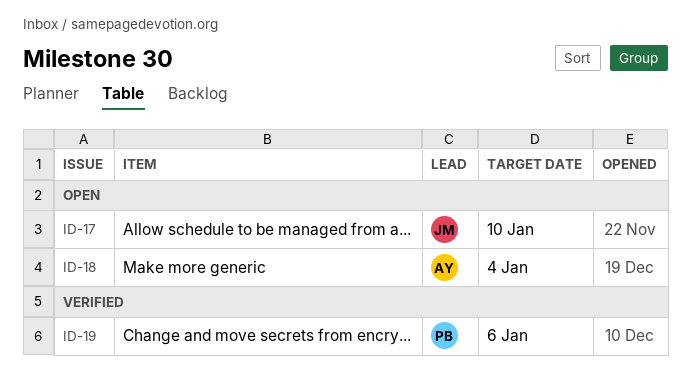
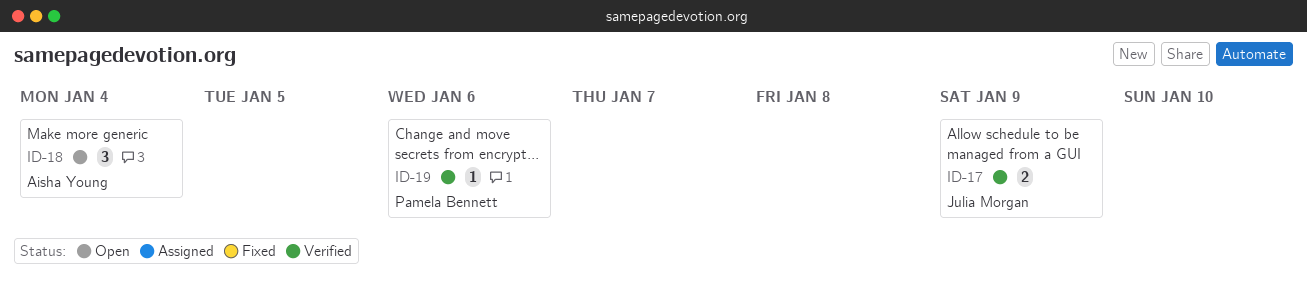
ID-17, status: Open -> Verified
ID-17, due: Jan 10 -> Jan 9

